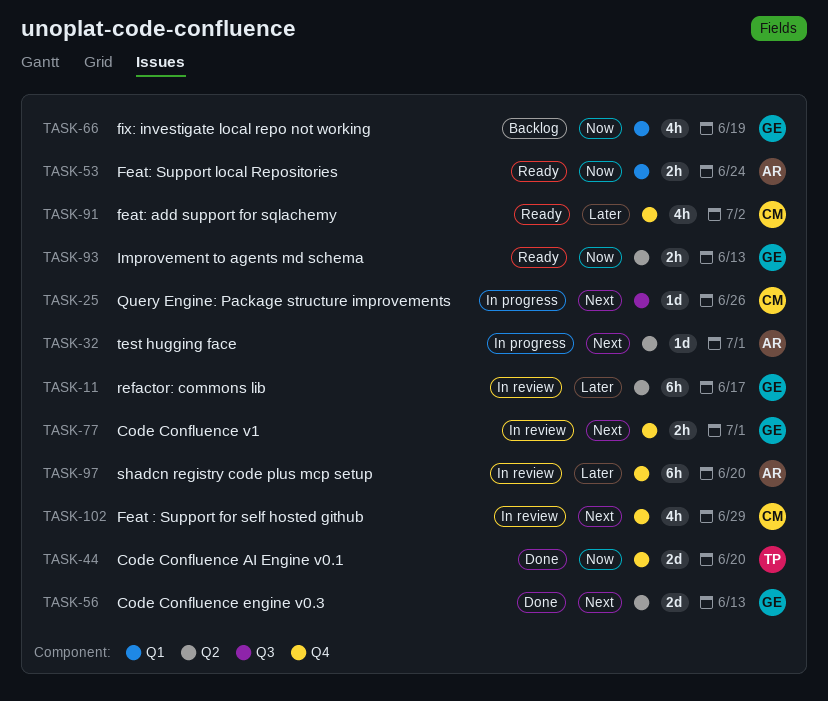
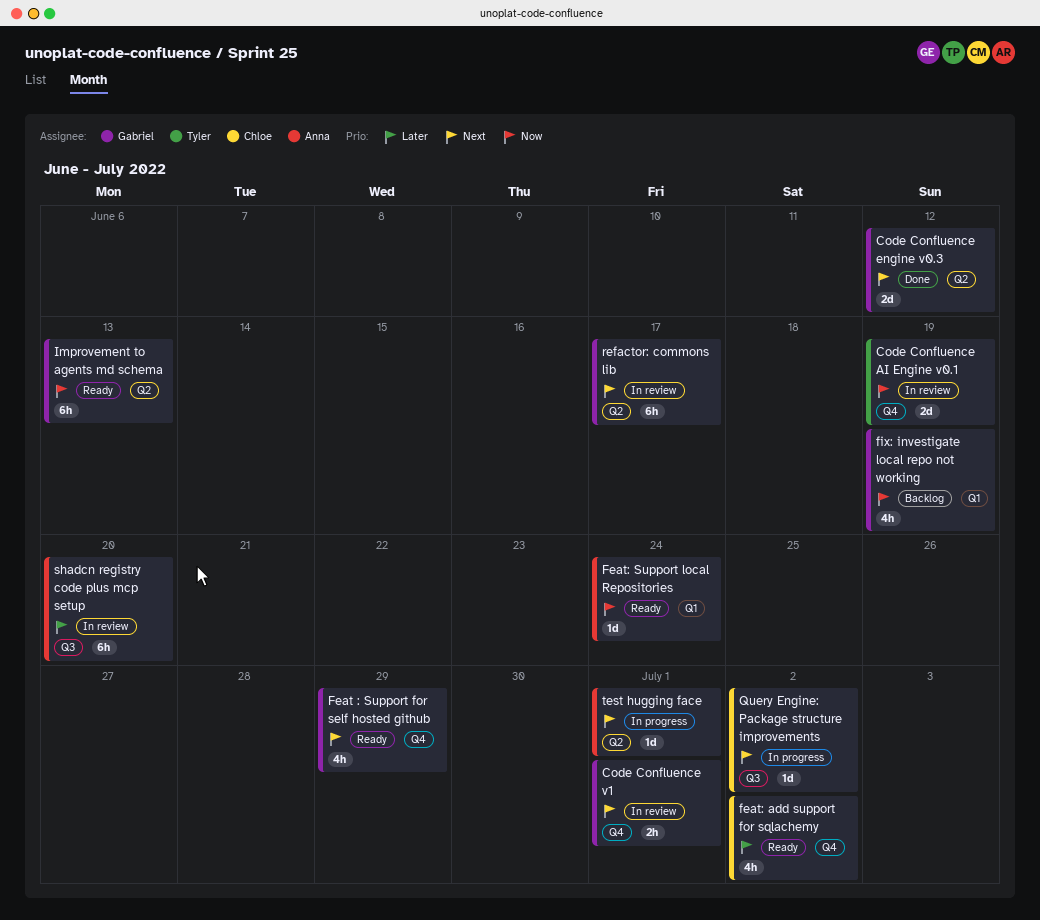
Code Confluence AI Engine v0.1, status: Done -> In review
Code Confluence AI Engine v0.1, due: Jun 20 -> Jun 19
Code Confluence engine v0.3, due: Jun 13 -> Jun 12
Feat : Support for self hosted github, status: In review -> Ready
Feat : Support for self hosted github, owner: Chloe -> Gabriel
Feat: Support local Repositories, estimate: 2h -> 1d
Improvement to agents md schema, estimate: 2h -> 6h
Query Engine: Package structure improvements, due: Jun 26 -> Jul 2
refactor: commons lib, priority: Later -> Next
shadcn registry code plus mcp setup, label: Q4 -> Q3

